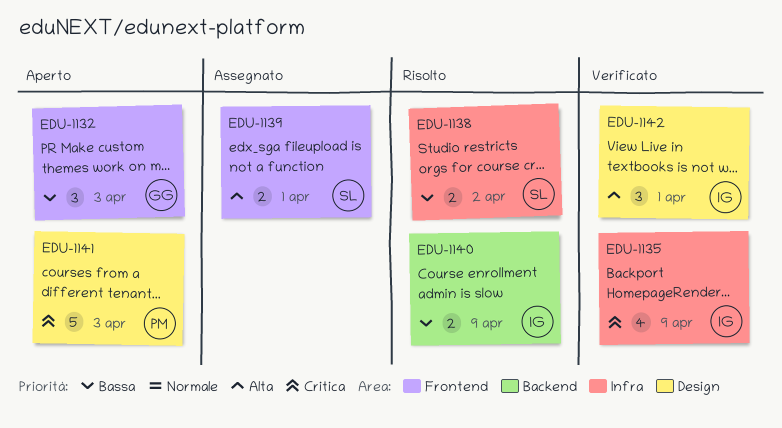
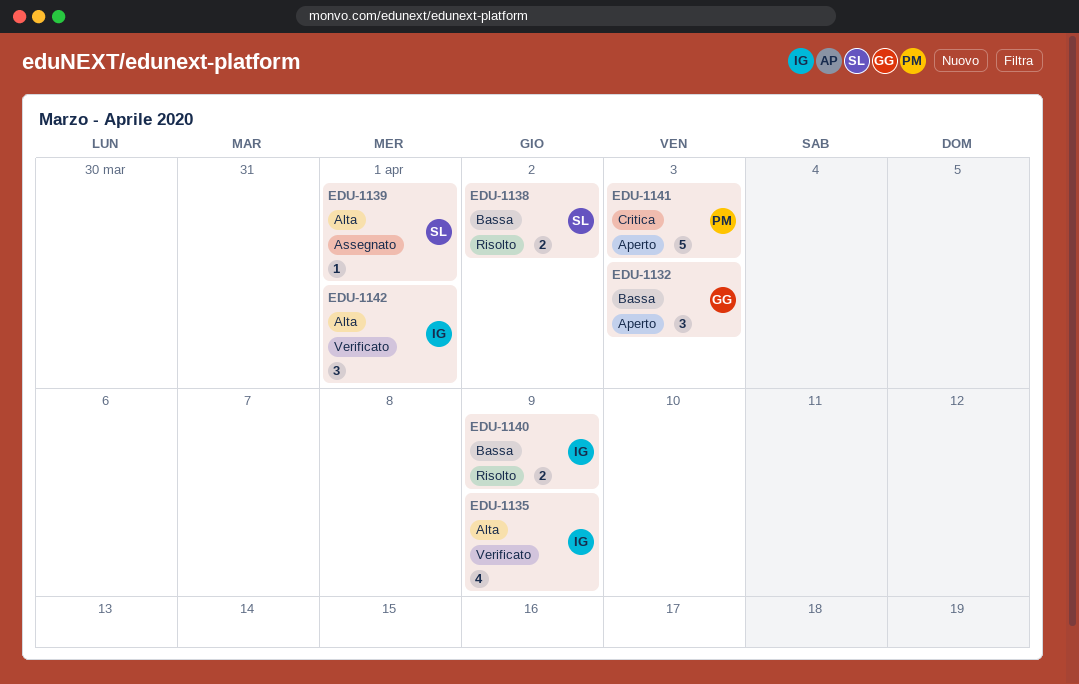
EDU-1135, priority: Critica -> Alta
EDU-1139, estimate: 2 -> 1

